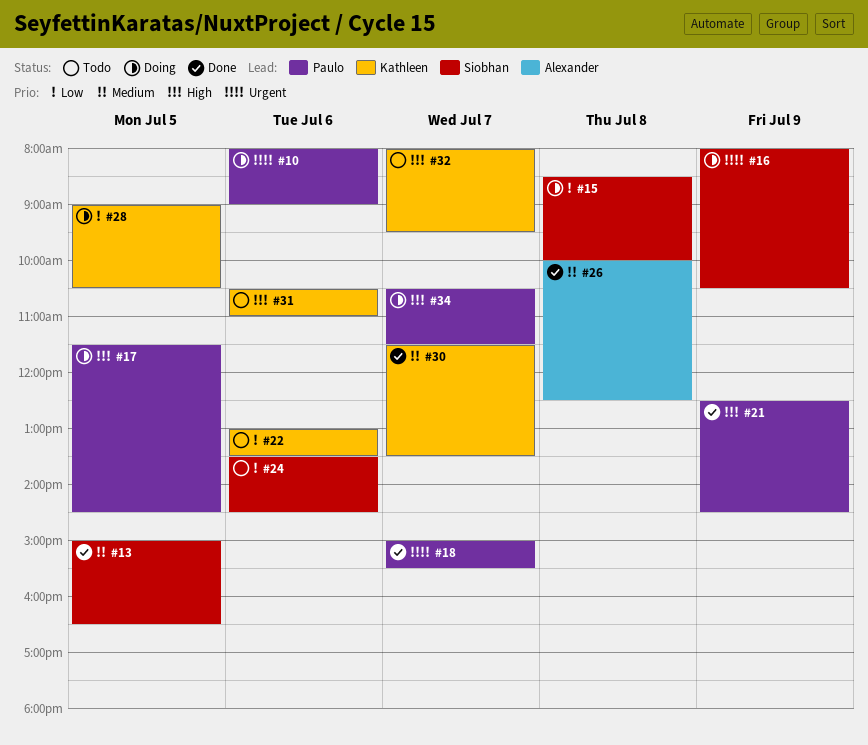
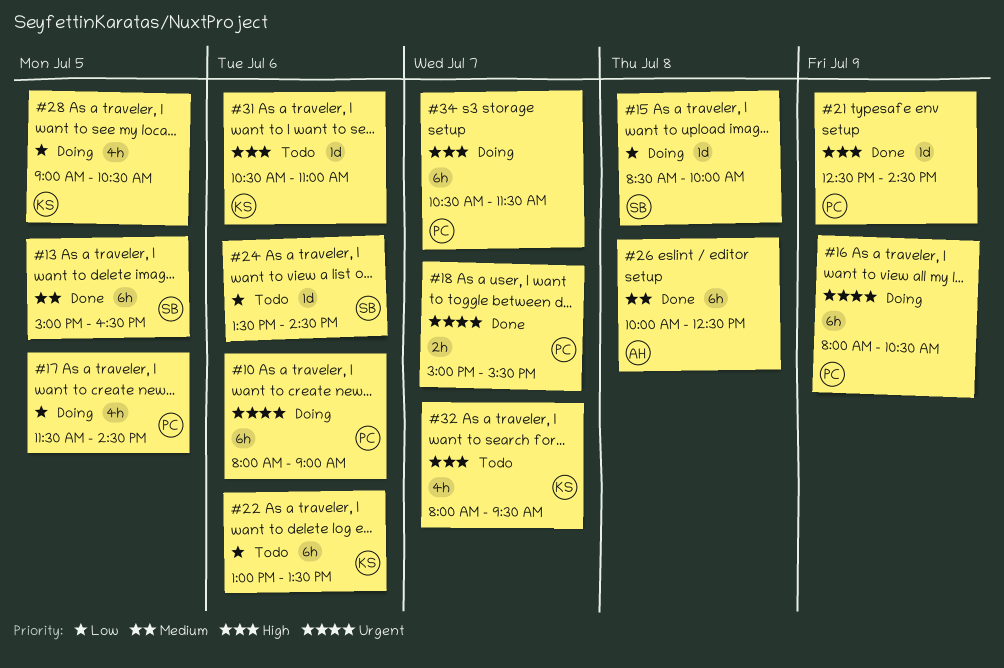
#16, owner: Siobhan -> Paulo
#17, priority: High -> Low
#30: present -> none

